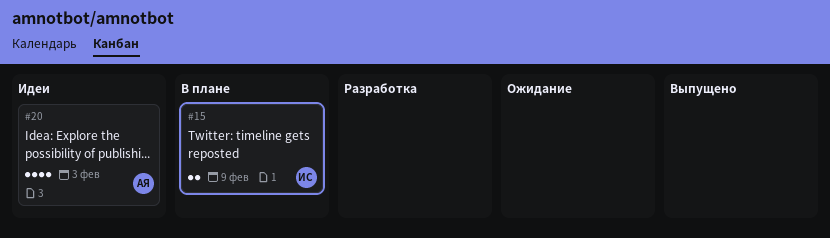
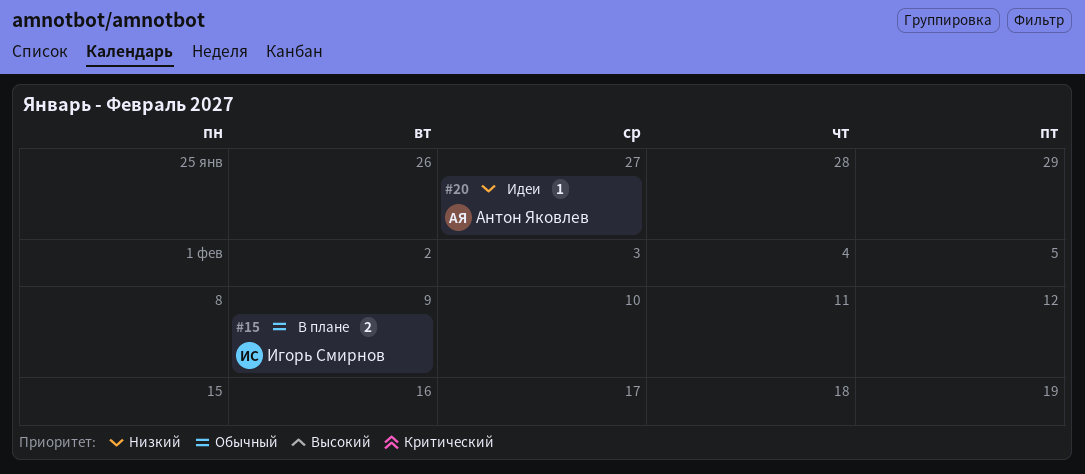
#20, estimate: 4 -> 1
#20, due: Feb 3 -> Jan 27

